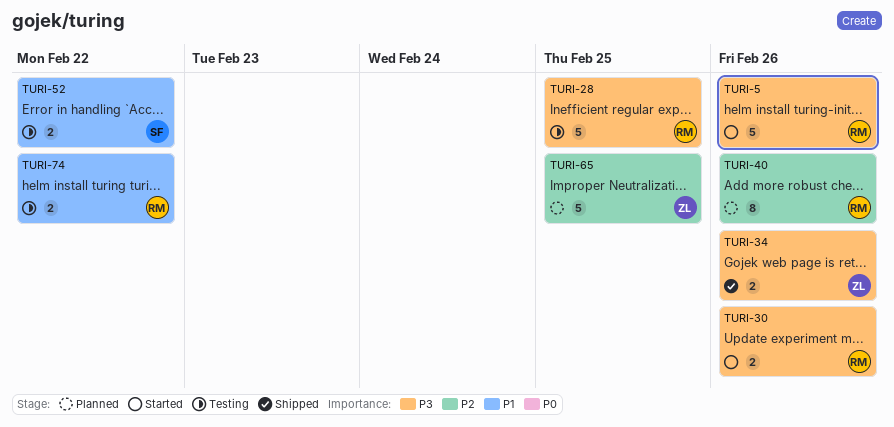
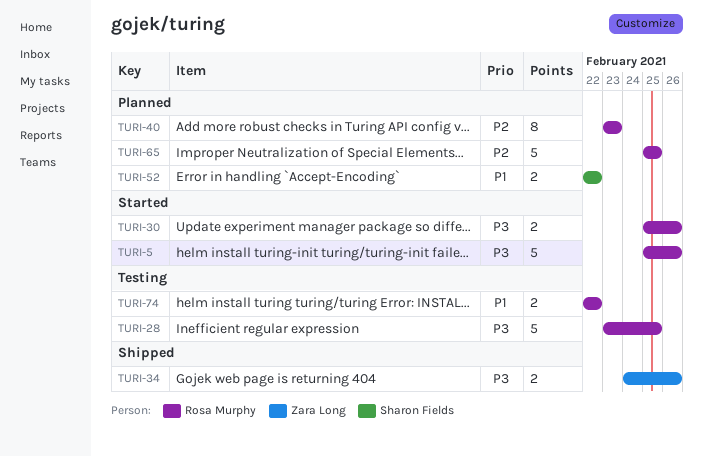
TURI-40, due: Feb 26 -> Feb 23
TURI-52, status: Testing -> Planned
TURI-65, owner: Zara Long -> Rosa Murphy

